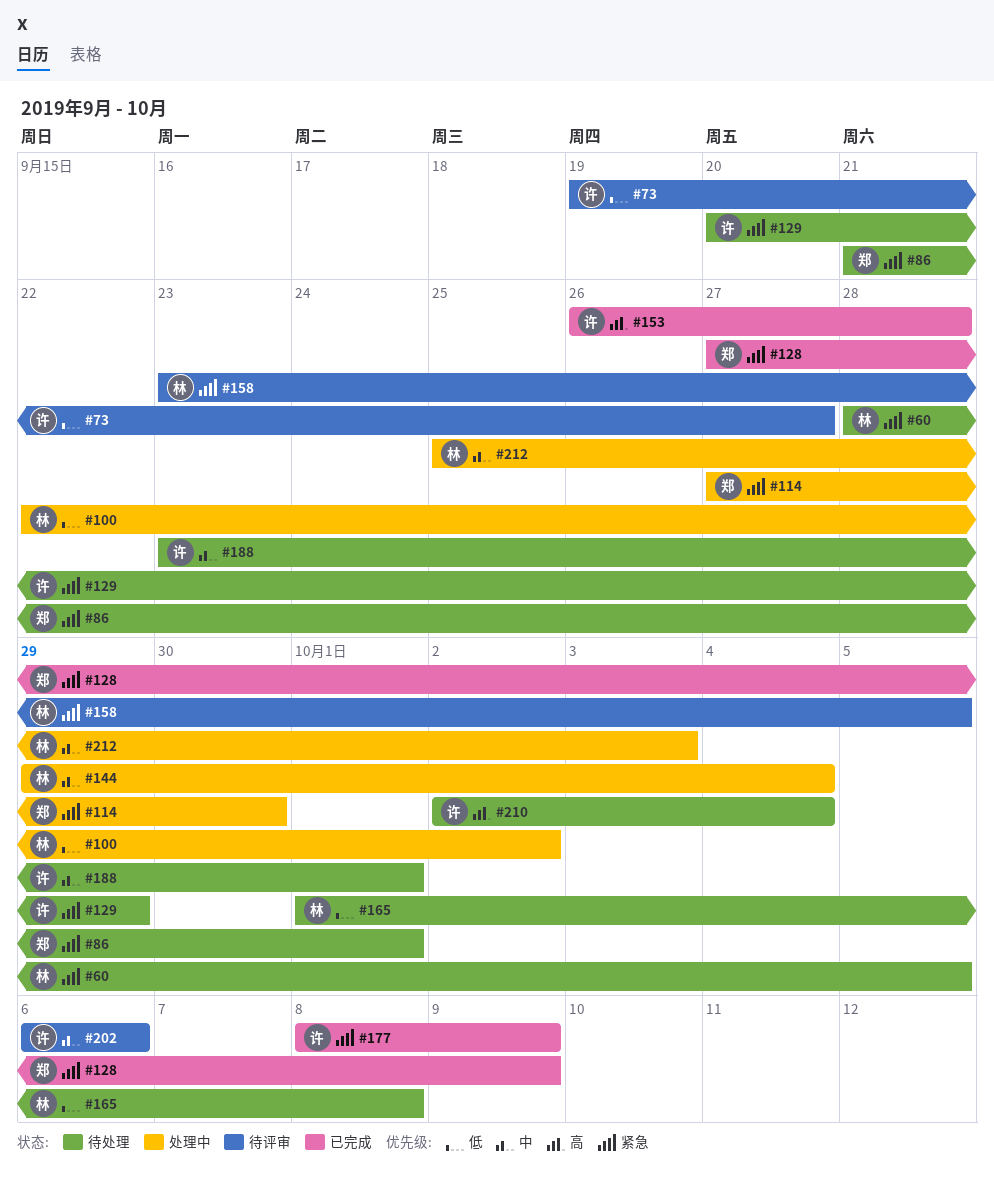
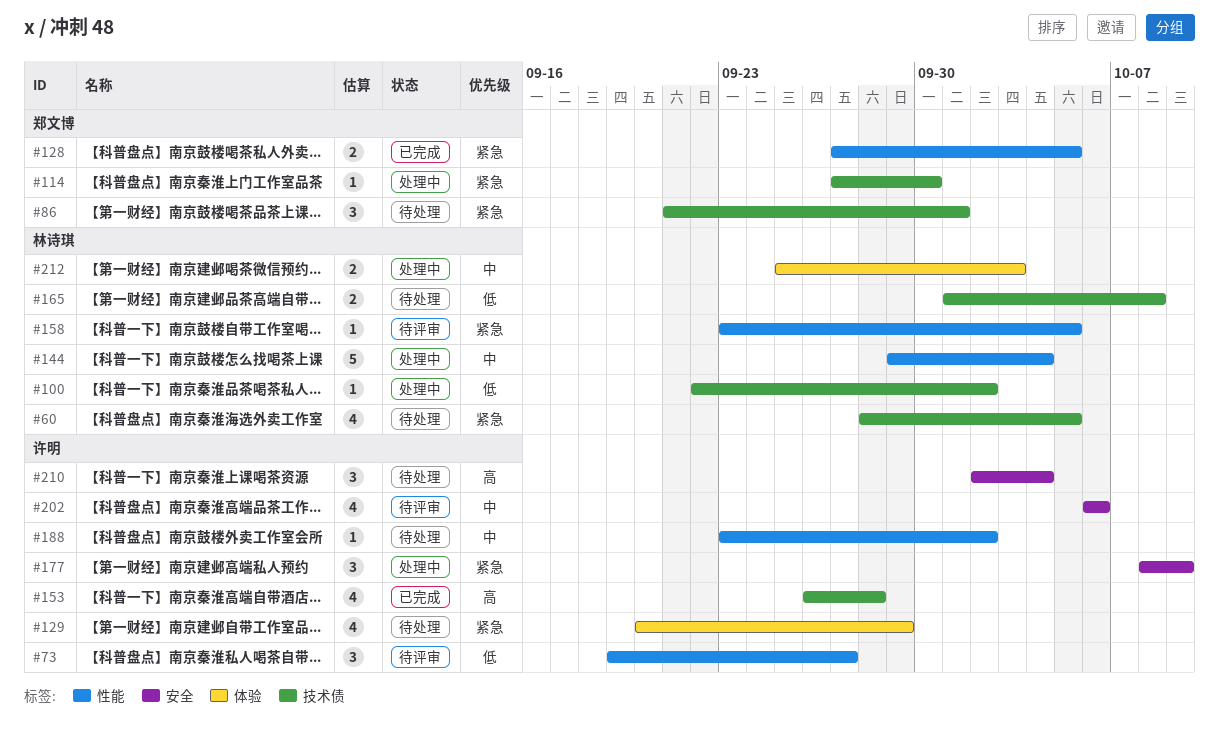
#128, due: Oct 9 -> Oct 5
#177, status: 已完成 -> 处理中
#188, due: Oct 1 -> Oct 2

